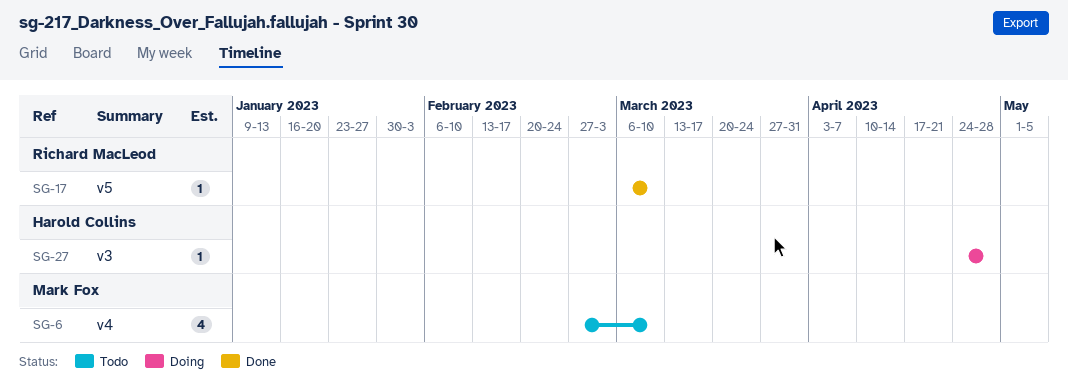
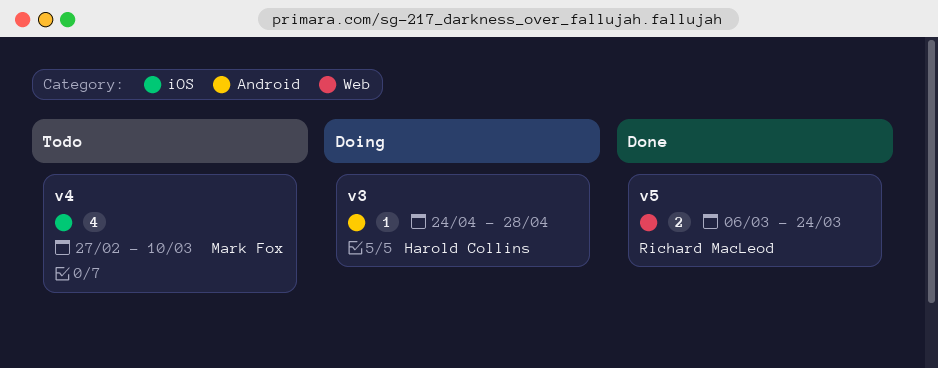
v5, estimate: 1 -> 2
v5, due: Mar 10 -> Mar 24

